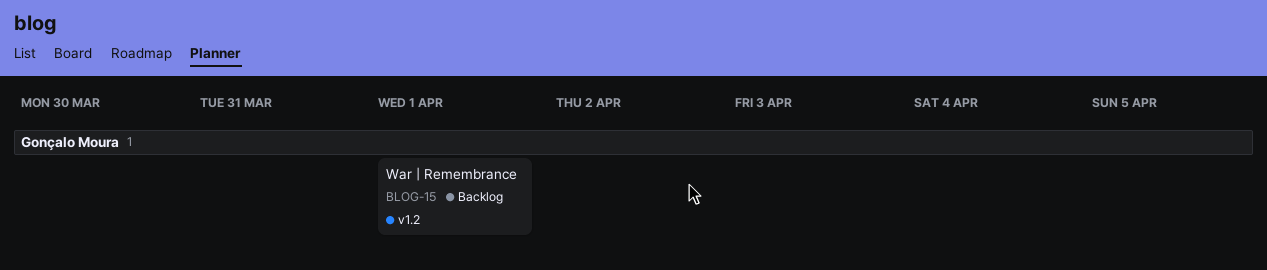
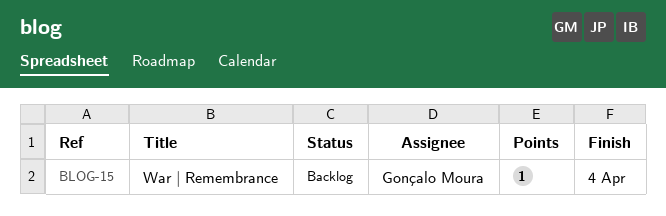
BLOG-15, due: Apr 1 -> Apr 4

